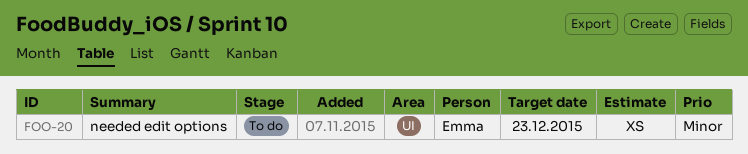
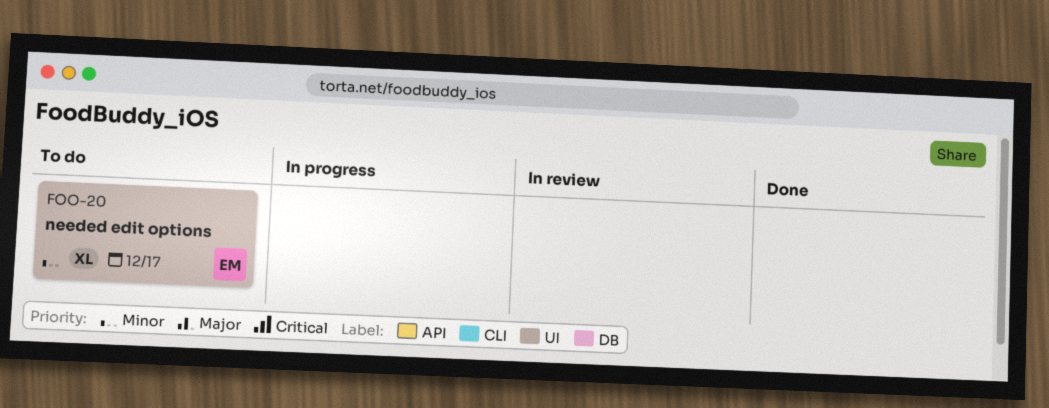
FOO-20, estimate: XS -> XL
FOO-20, due: Dec 23 -> Dec 17

